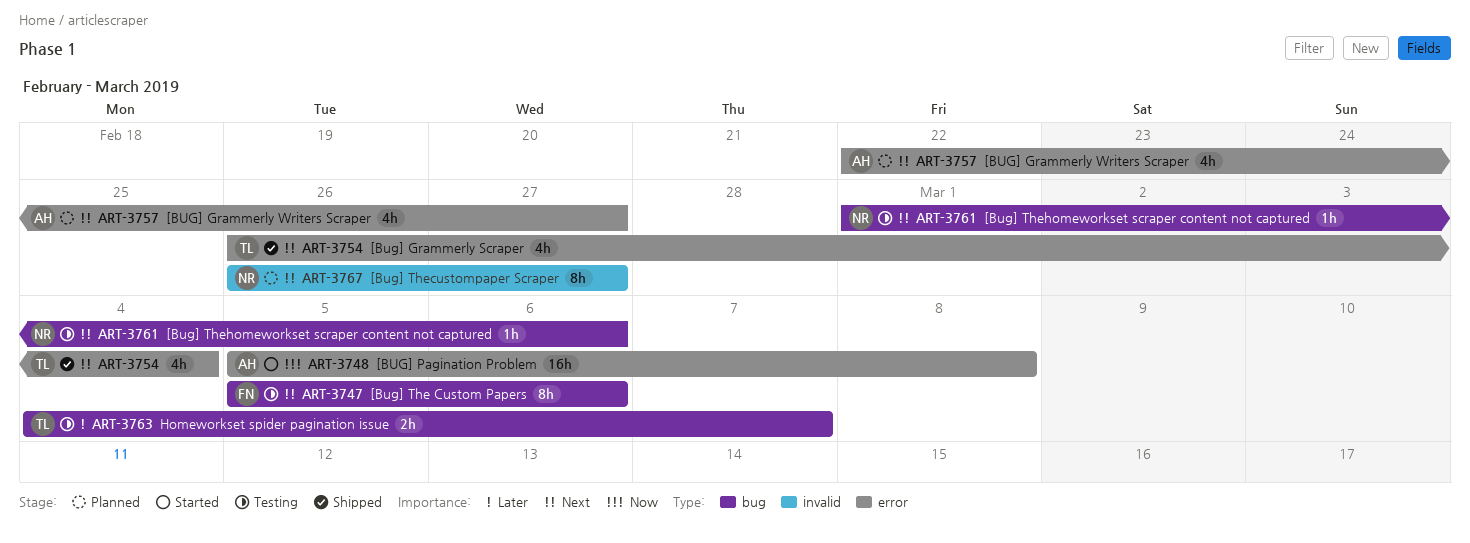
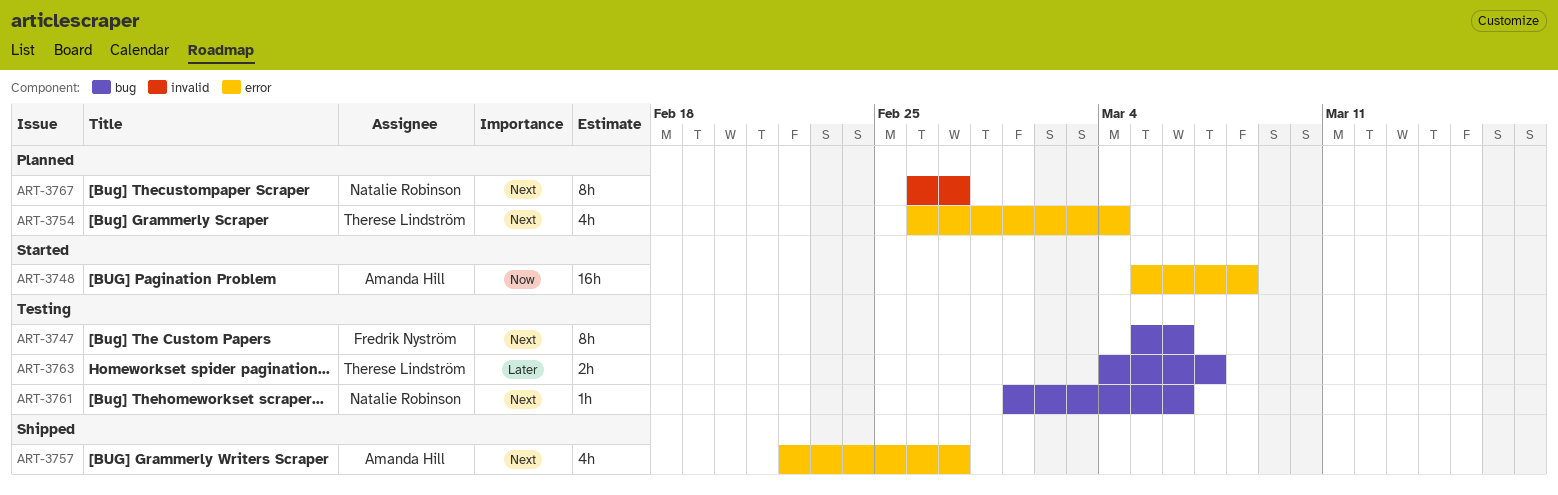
ART-3754, status: Shipped -> Planned
ART-3757, status: Planned -> Shipped

